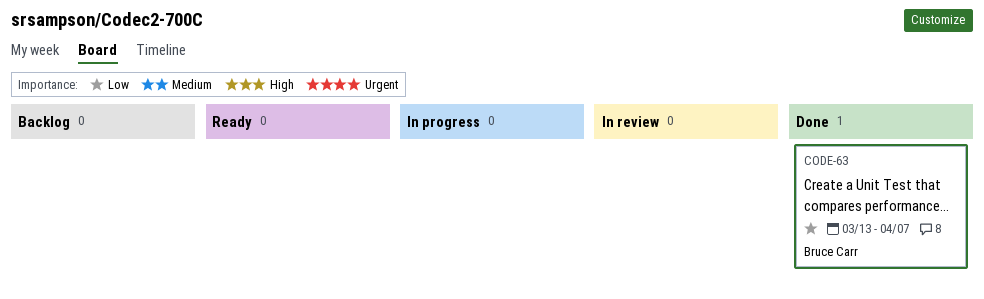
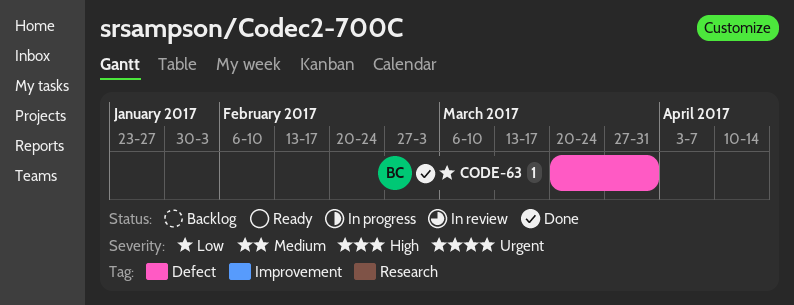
CODE-63, start: Mar 13 -> Mar 20
CODE-63, due: Apr 7 -> Mar 31

